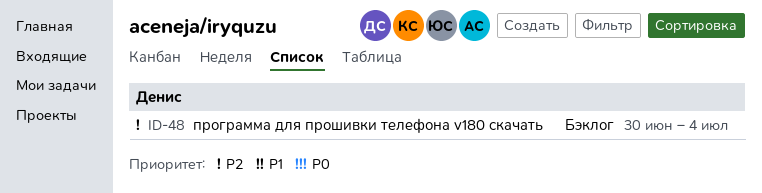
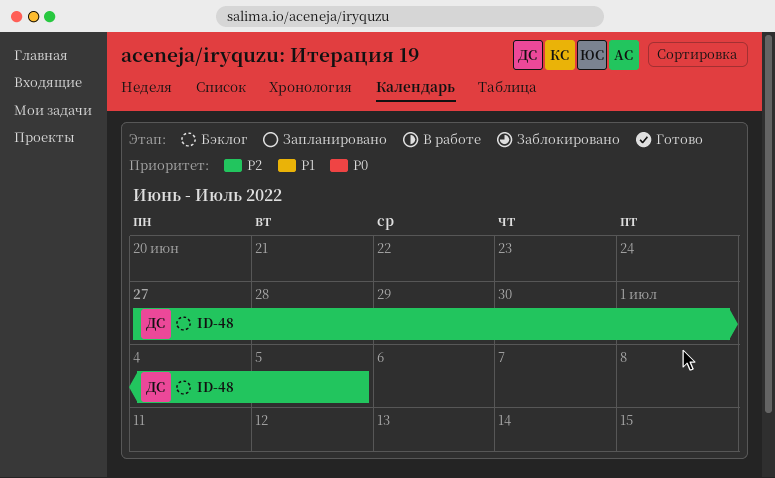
ID-48, start: Jun 30 -> Jun 27
ID-48, due: Jul 4 -> Jul 5

